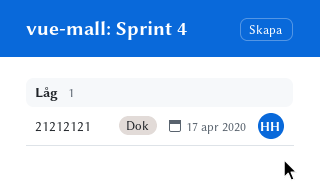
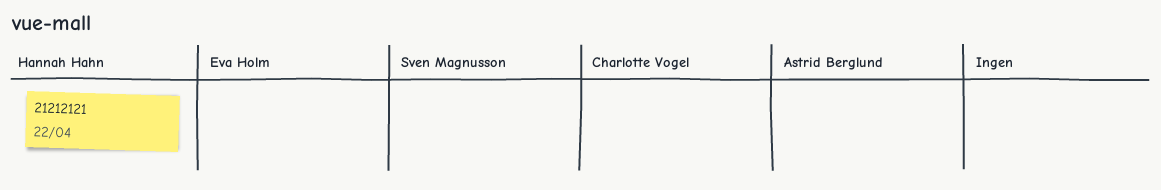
21212121, due: Apr 17 -> Apr 22

